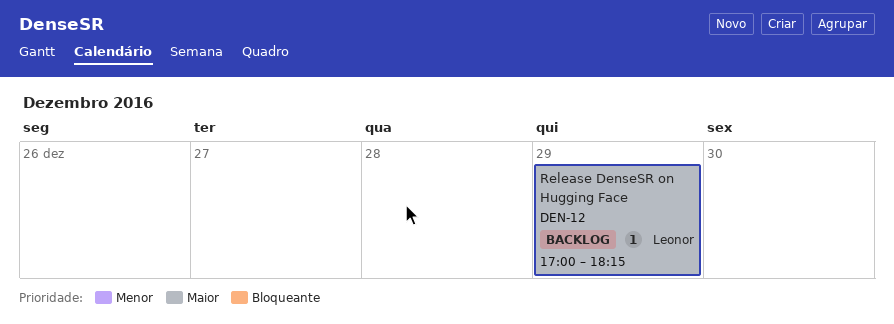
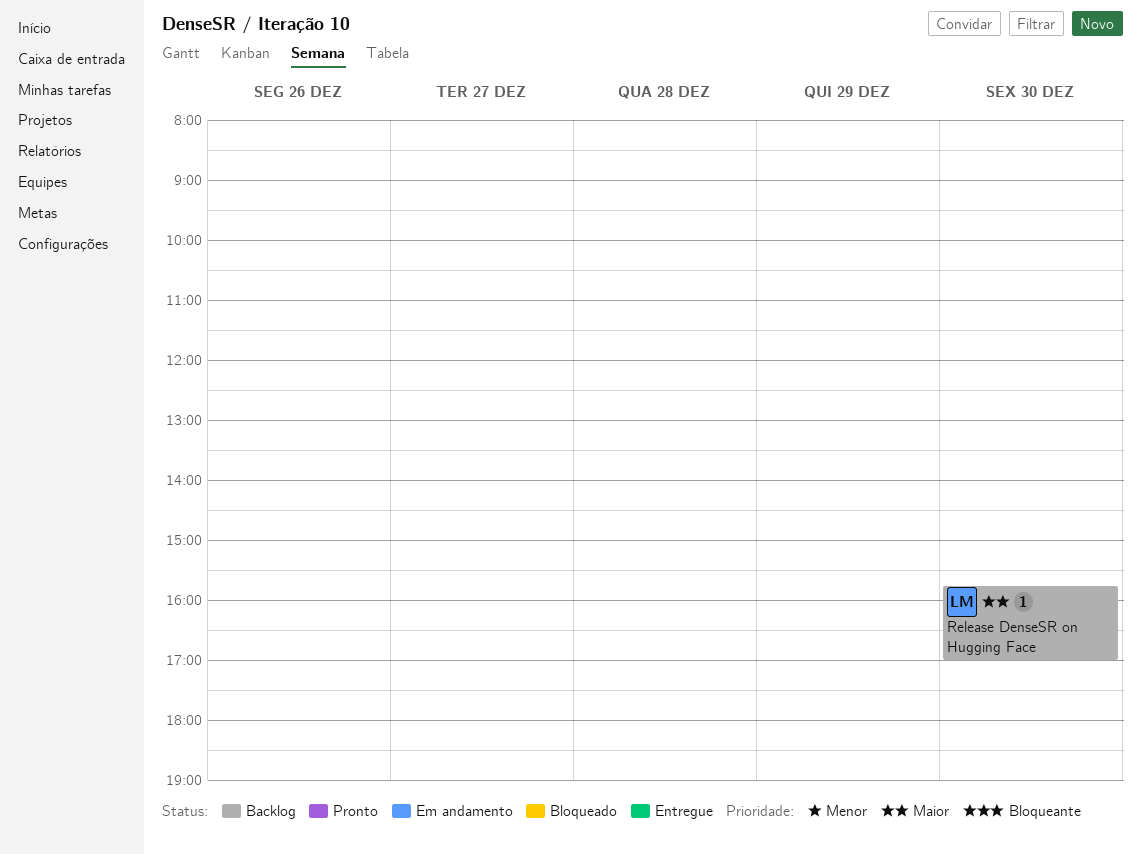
Release DenseSR on Hugging Face, day: Dec 29 -> Dec 30
Release DenseSR on Hugging Face, begins: 17:00 -> 15:45
Release DenseSR on Hugging Face, ends: 18:15 -> 17:00

